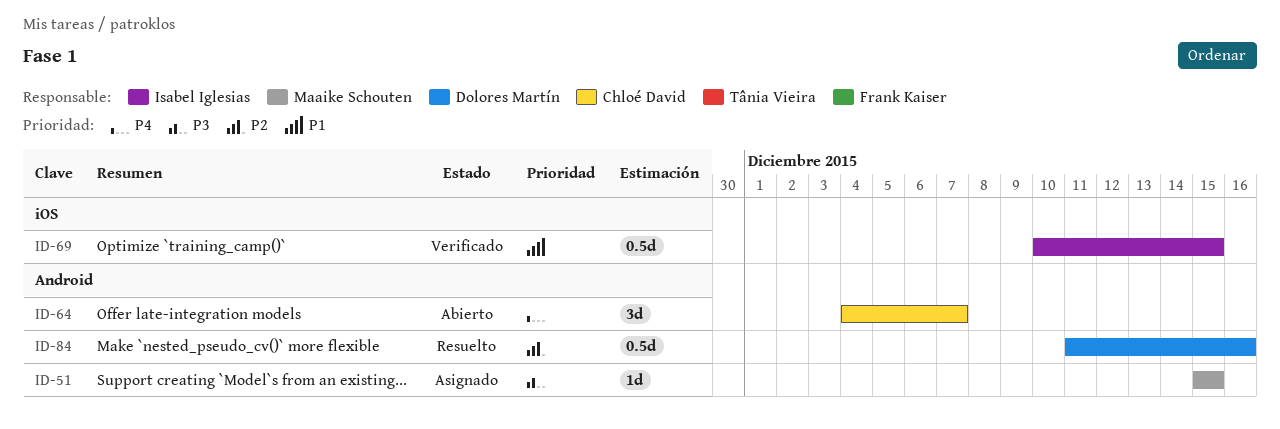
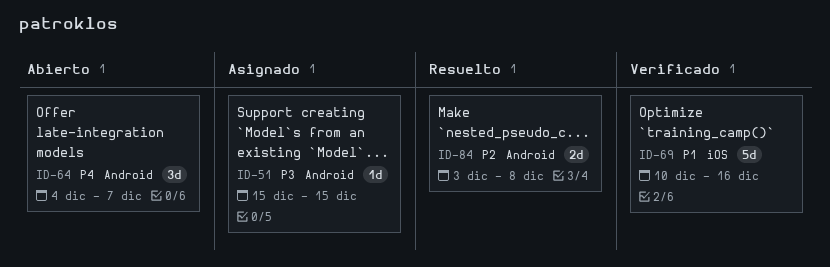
ID-69, estimate: 0.5d -> 5d
ID-69, due: Dec 15 -> Dec 16
ID-84, estimate: 0.5d -> 2d
ID-84, start: Dec 11 -> Dec 3
ID-84, due: Dec 16 -> Dec 8

